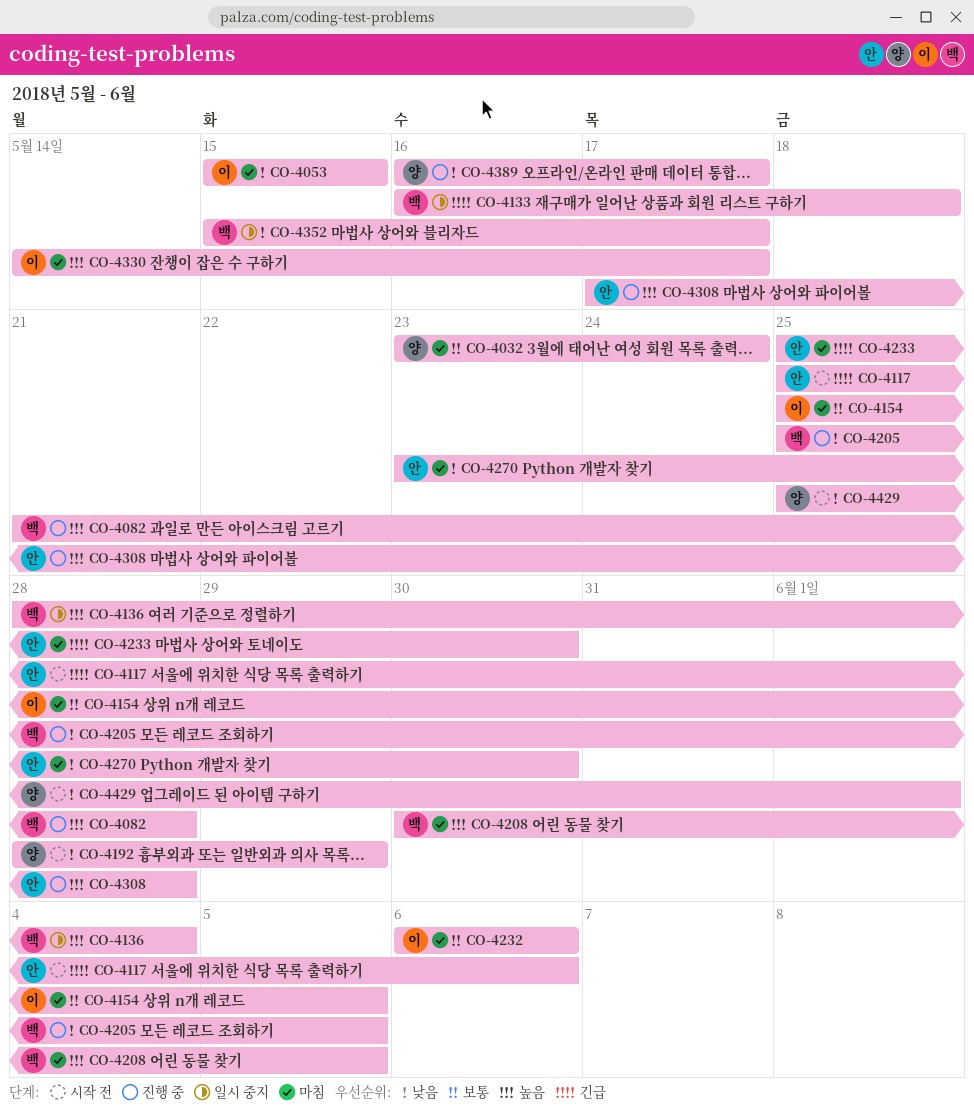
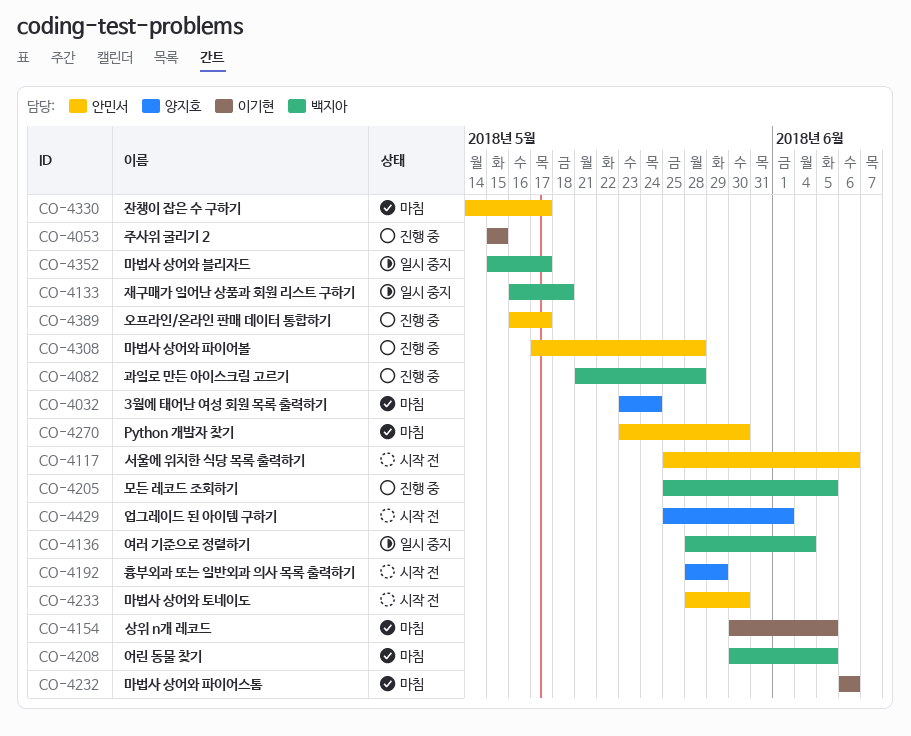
CO-4053, status: 마침 -> 진행 중
CO-4154, start: May 25 -> May 30
CO-4233, status: 마침 -> 시작 전
CO-4233, start: May 25 -> May 28
CO-4330, owner: 이기현 -> 안민서
CO-4389, owner: 양지호 -> 안민서

